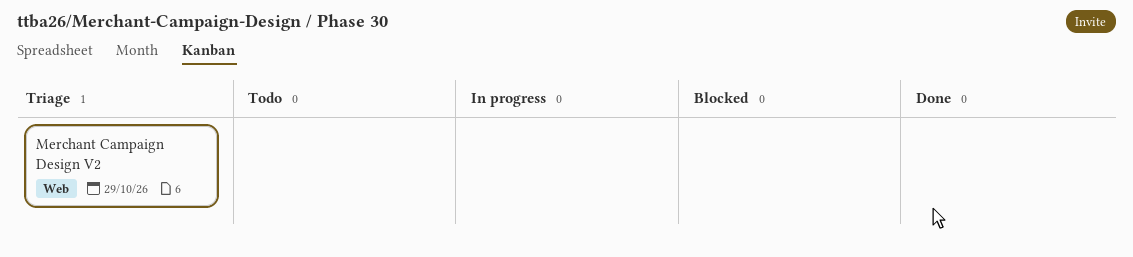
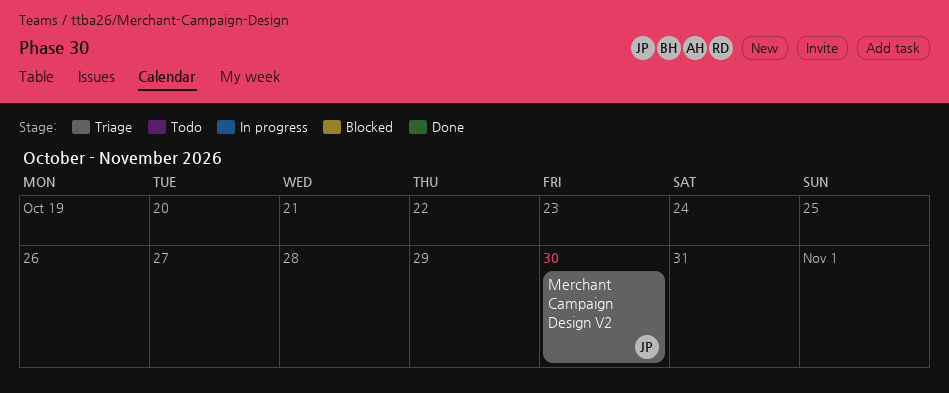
Merchant Campaign Design V2, due: Oct 29 -> Oct 30

